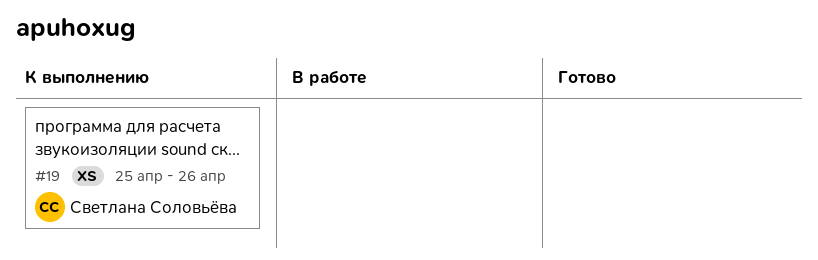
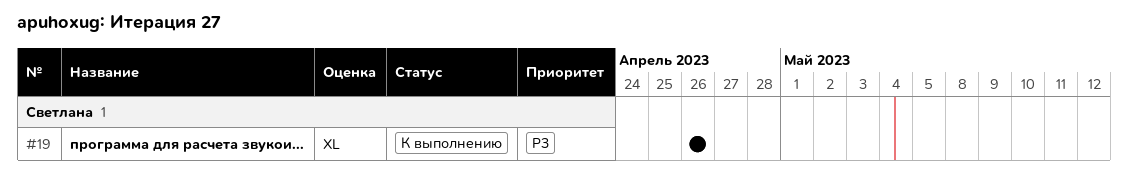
#19, estimate: XS -> XL
#19, start: Apr 25 -> Apr 26

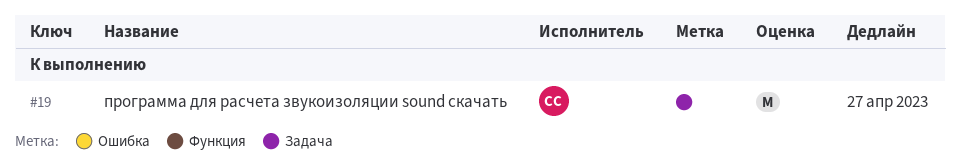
#19, estimate: XL -> M
#19, due: Apr 26 -> Apr 27

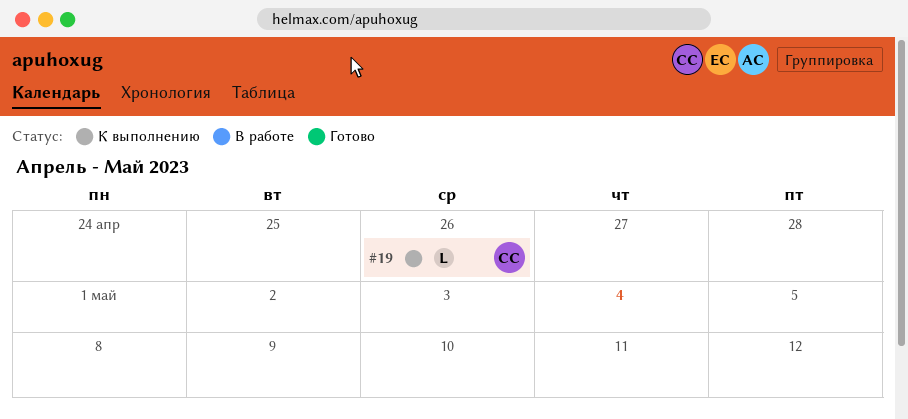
#19, estimate: M -> L
#19, due: Apr 27 -> Apr 26

